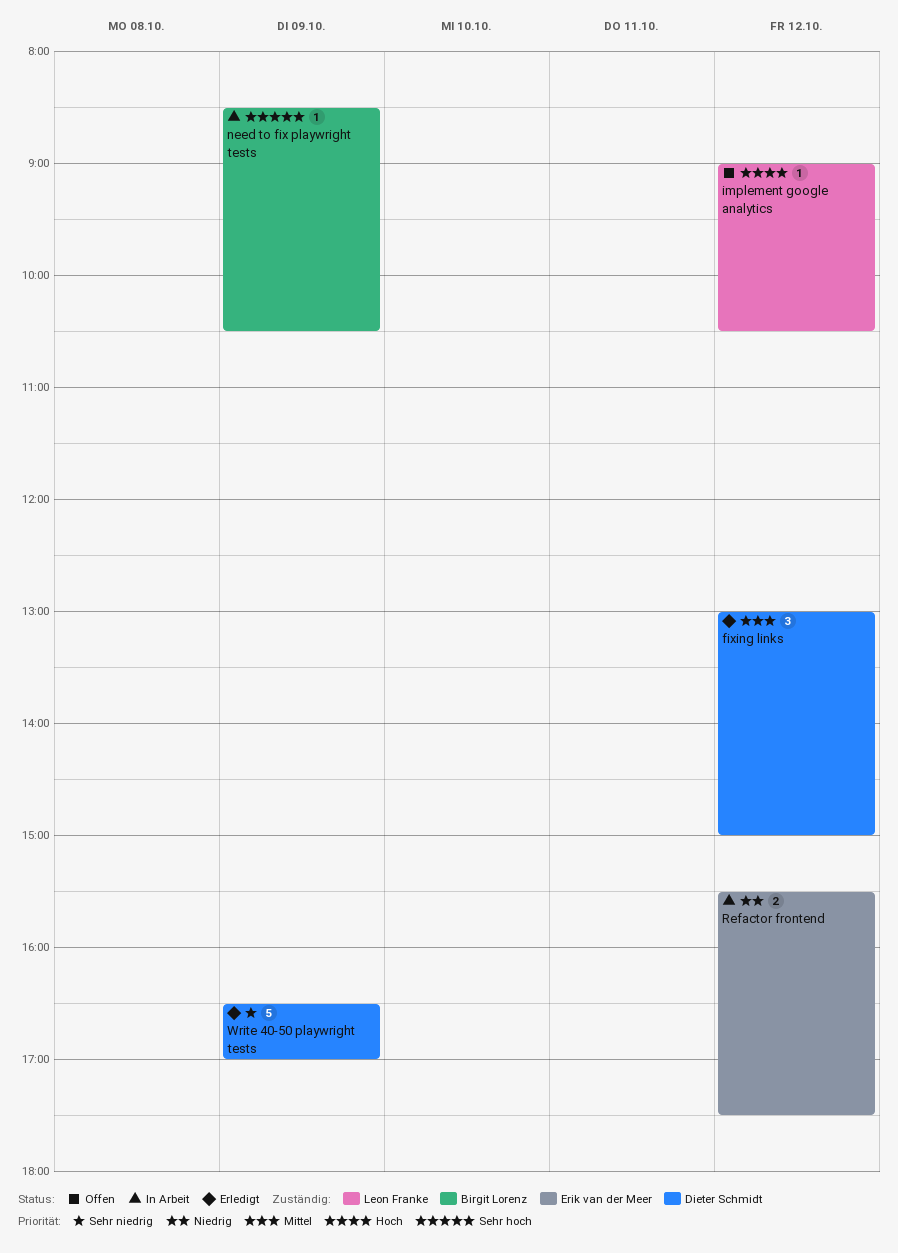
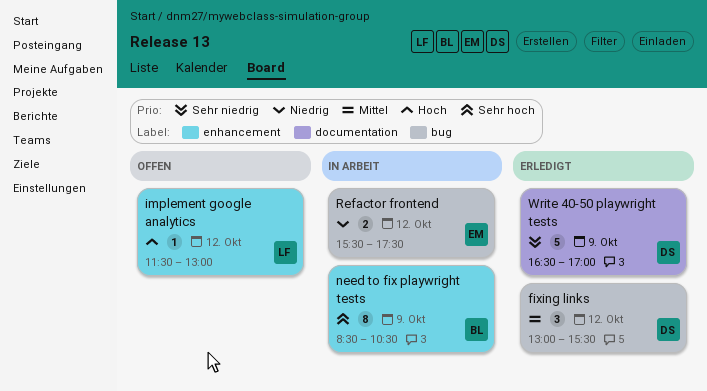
fixing links, ends: 15:00 -> 15:30
implement google analytics, begins: 09:00 -> 11:30
implement google analytics, ends: 10:30 -> 13:00
need to fix playwright tests, estimate: 1 -> 8

